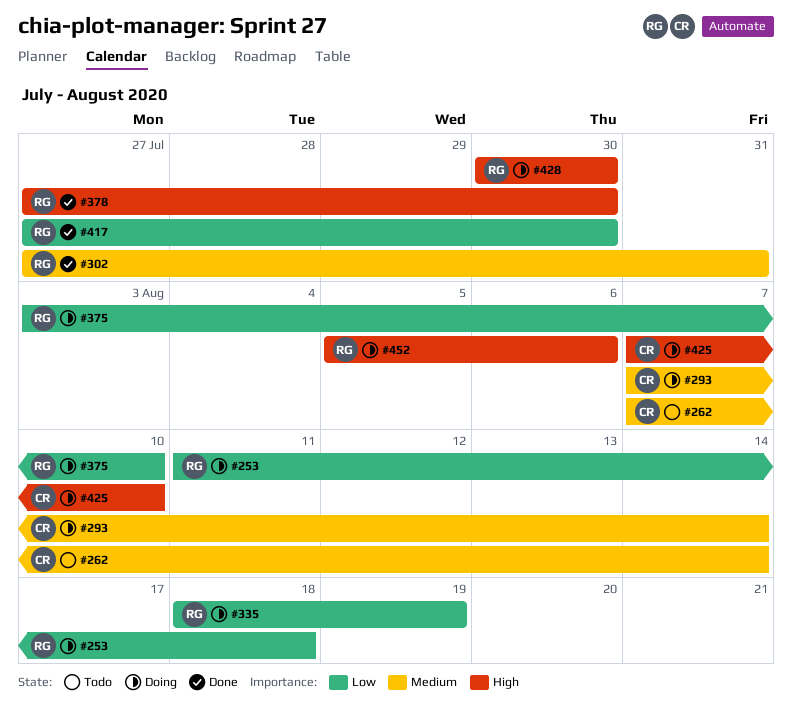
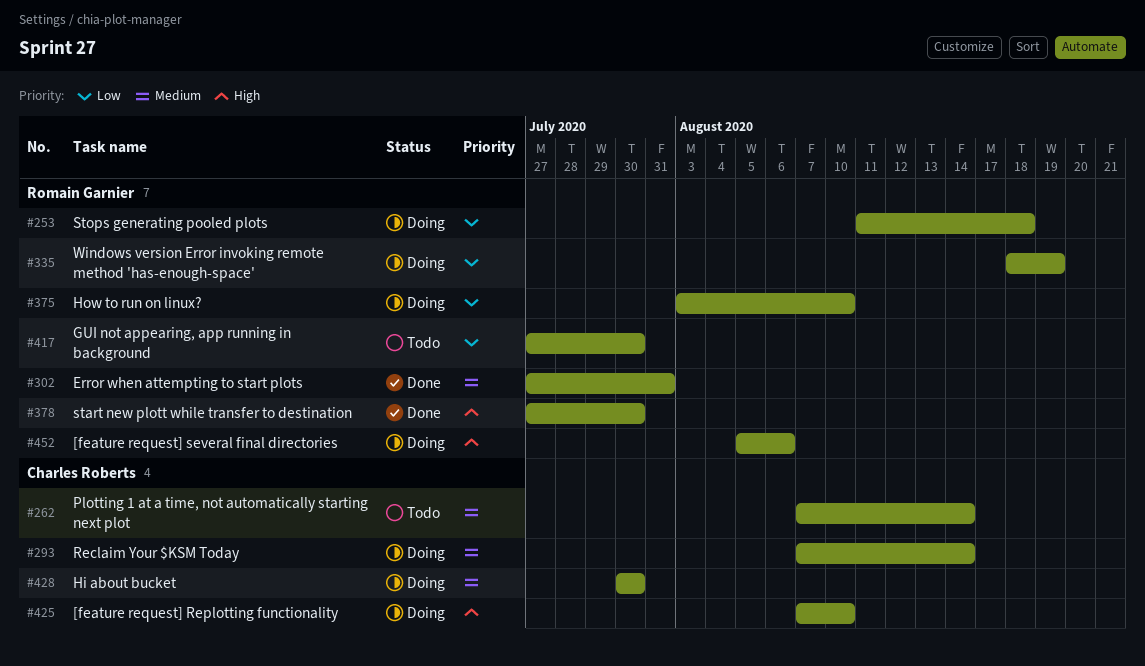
#417, status: Done -> Todo
#428, owner: Romain Garnier -> Charles Roberts
#428, priority: High -> Medium

